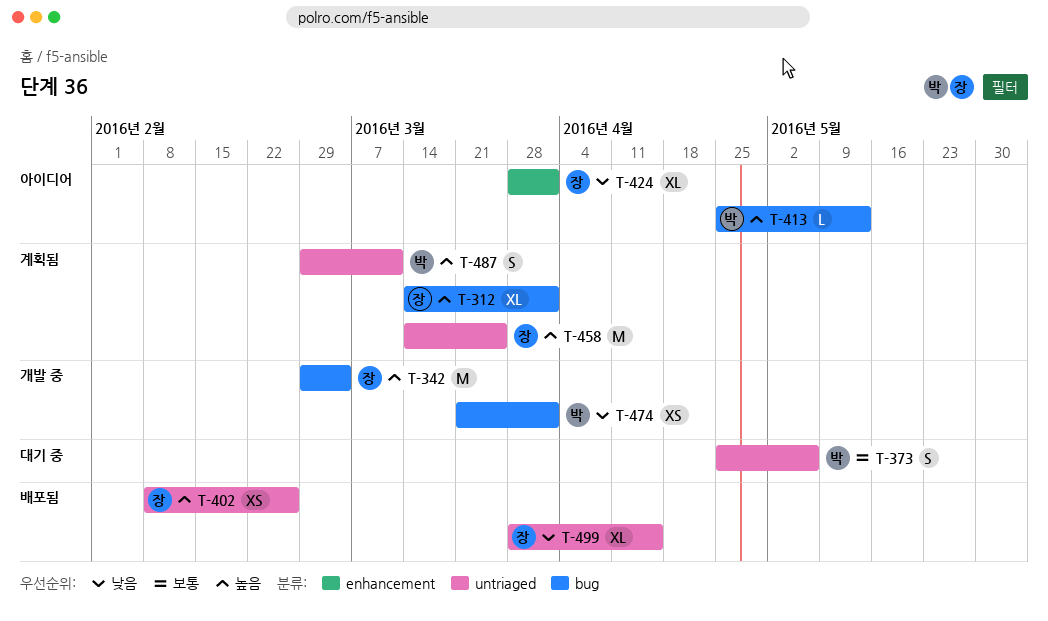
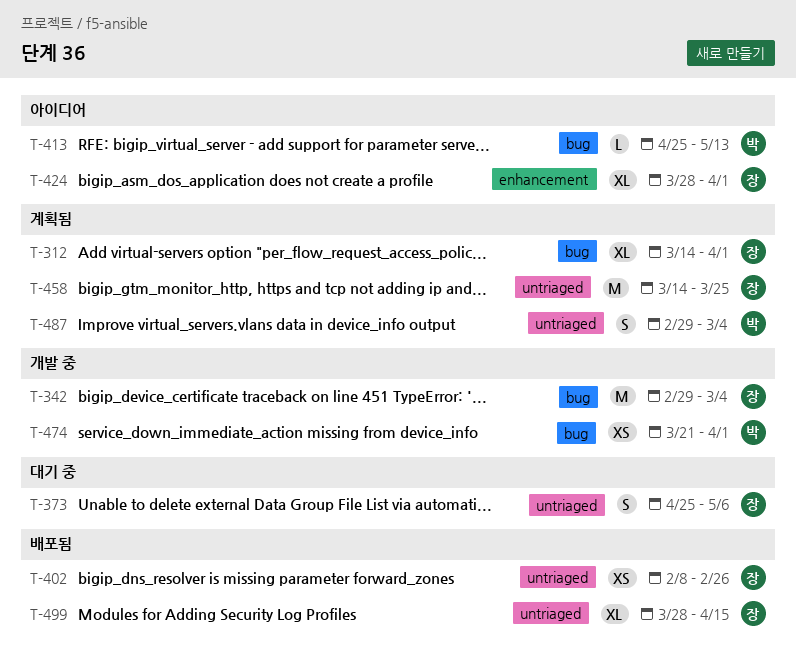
T-373, owner: 박 -> 장
T-487, due: Mar 11 -> Mar 4

